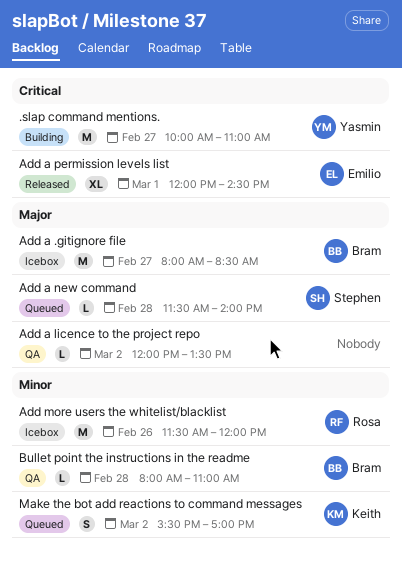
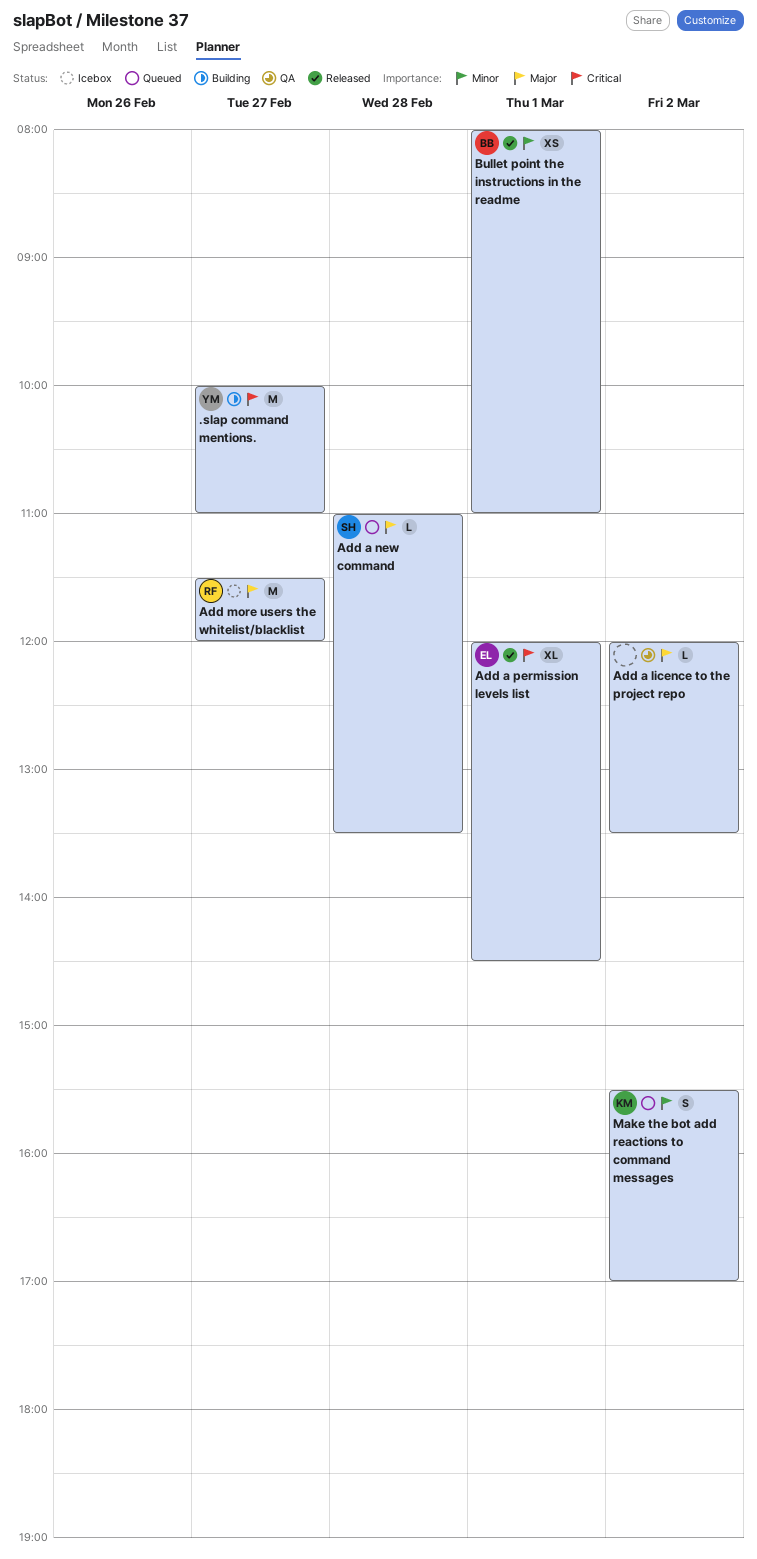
Add a .gitignore file: present -> none
Add a new command, begins: 11:30 -> 11:00
Add a new command, ends: 14:00 -> 13:30
Add more users the whitelist/blacklist, priority: Minor -> Major
Add more users the whitelist/blacklist, day: Feb 26 -> Feb 27
Bullet point the instructions in the readme, status: QA -> Released
Bullet point the instructions in the readme, estimate: L -> XS
Bullet point the instructions in the readme, day: Feb 28 -> Mar 1

